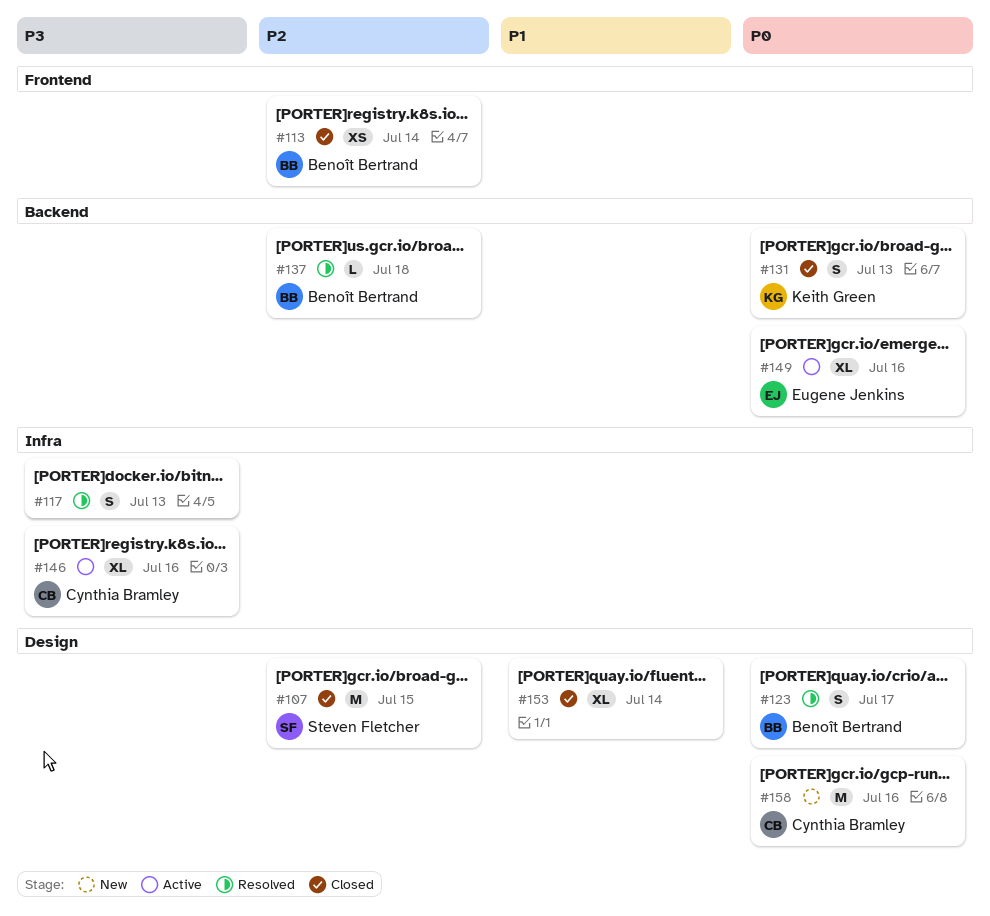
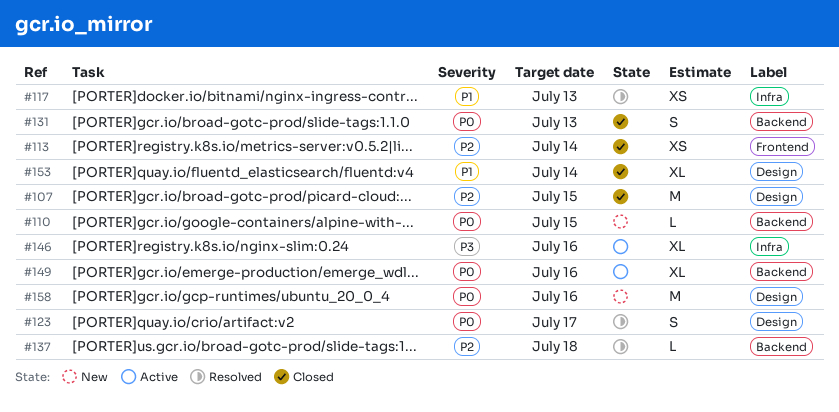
#110: none -> present
#117, priority: P3 -> P1
#117, estimate: S -> XS

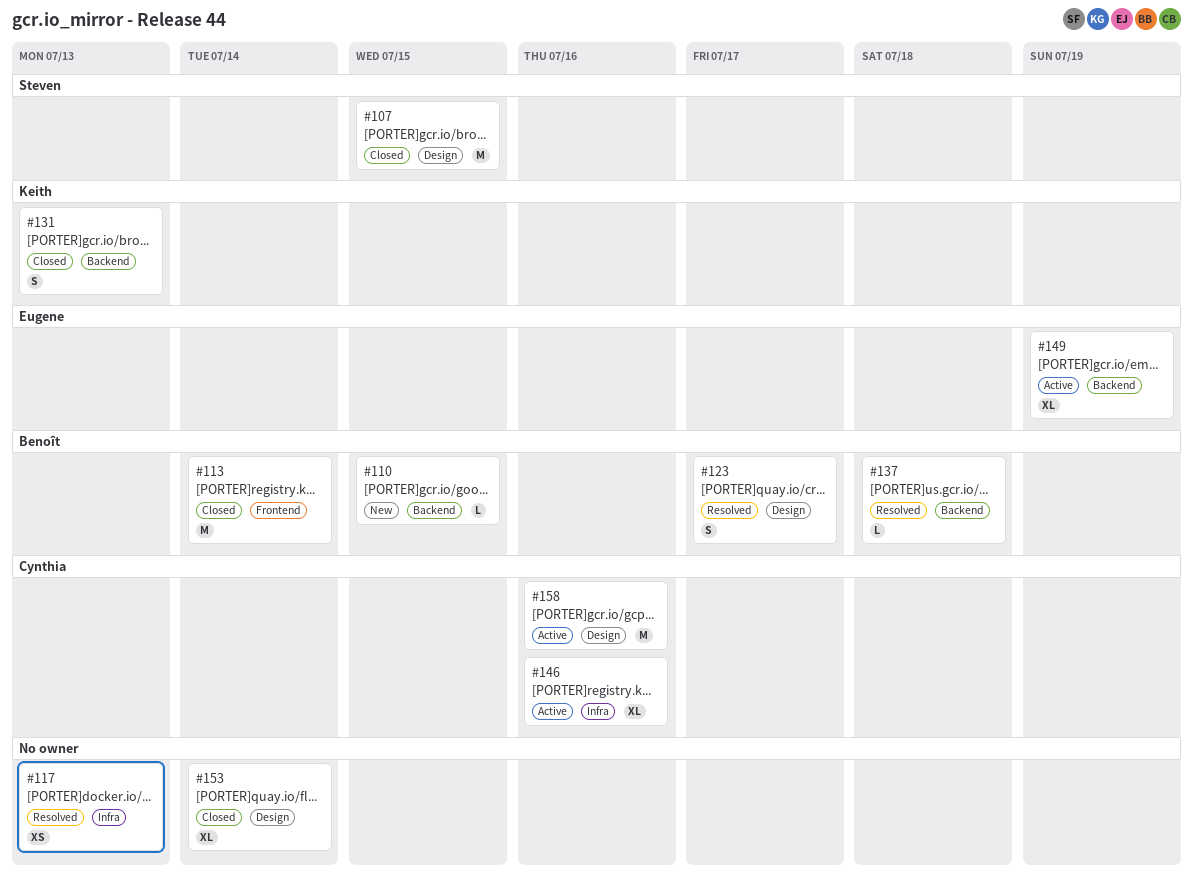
#113, estimate: XS -> M
#149, due: Jul 16 -> Jul 19
#158, status: New -> Active

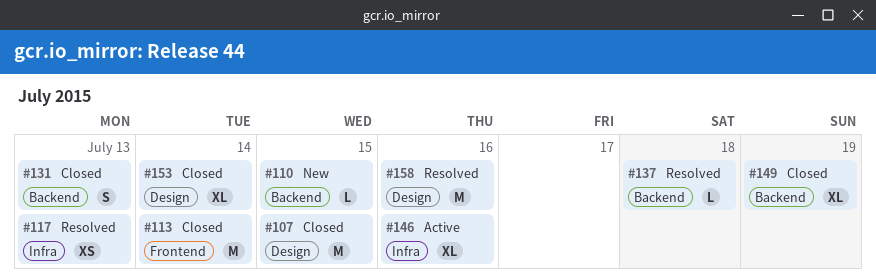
#123: present -> none
#149, status: Active -> Closed
#158, status: Active -> Resolved

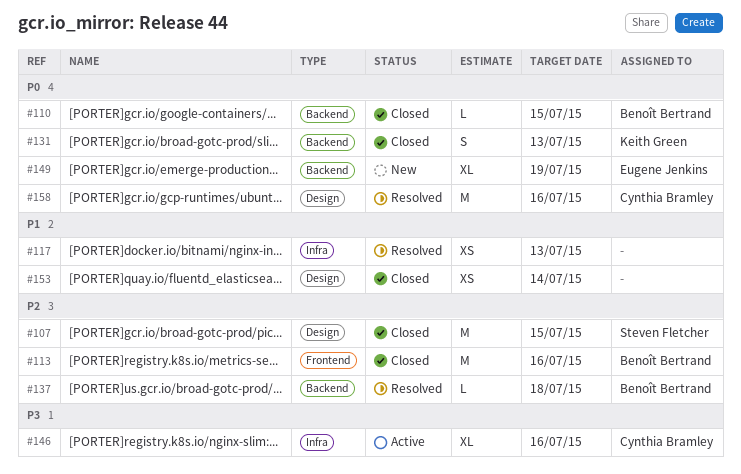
#110, status: New -> Closed
#113, due: Jul 14 -> Jul 16
#149, status: Closed -> New
#153, estimate: XL -> XS

